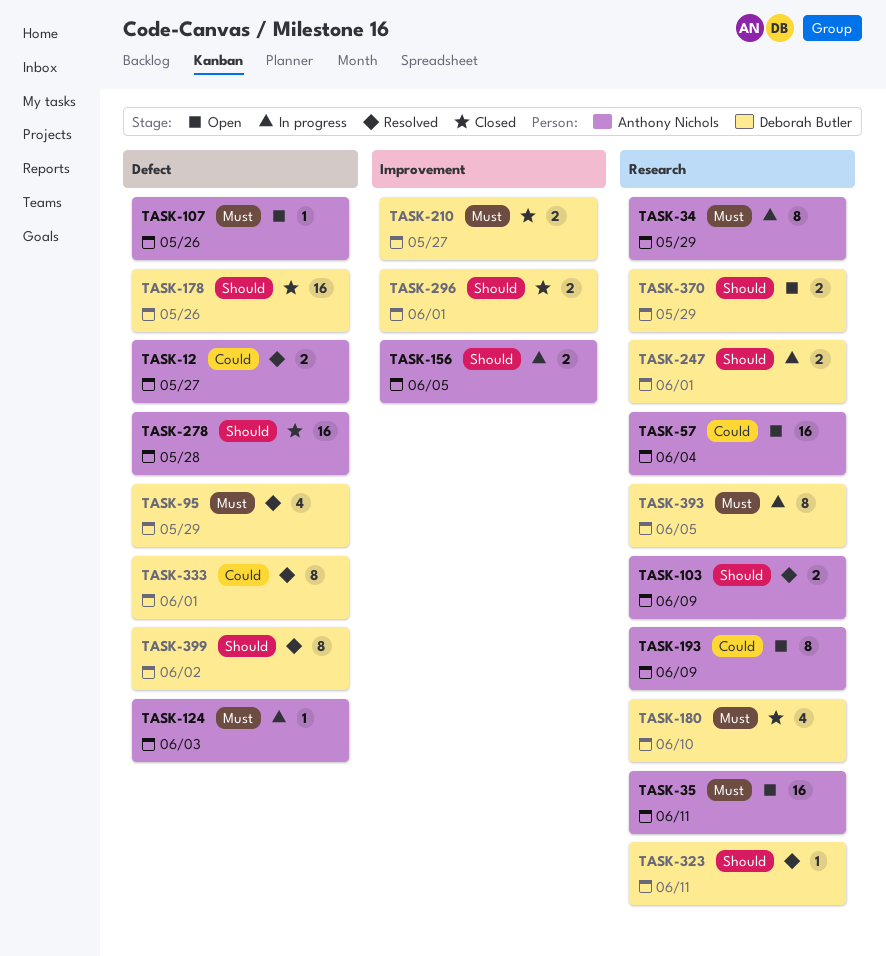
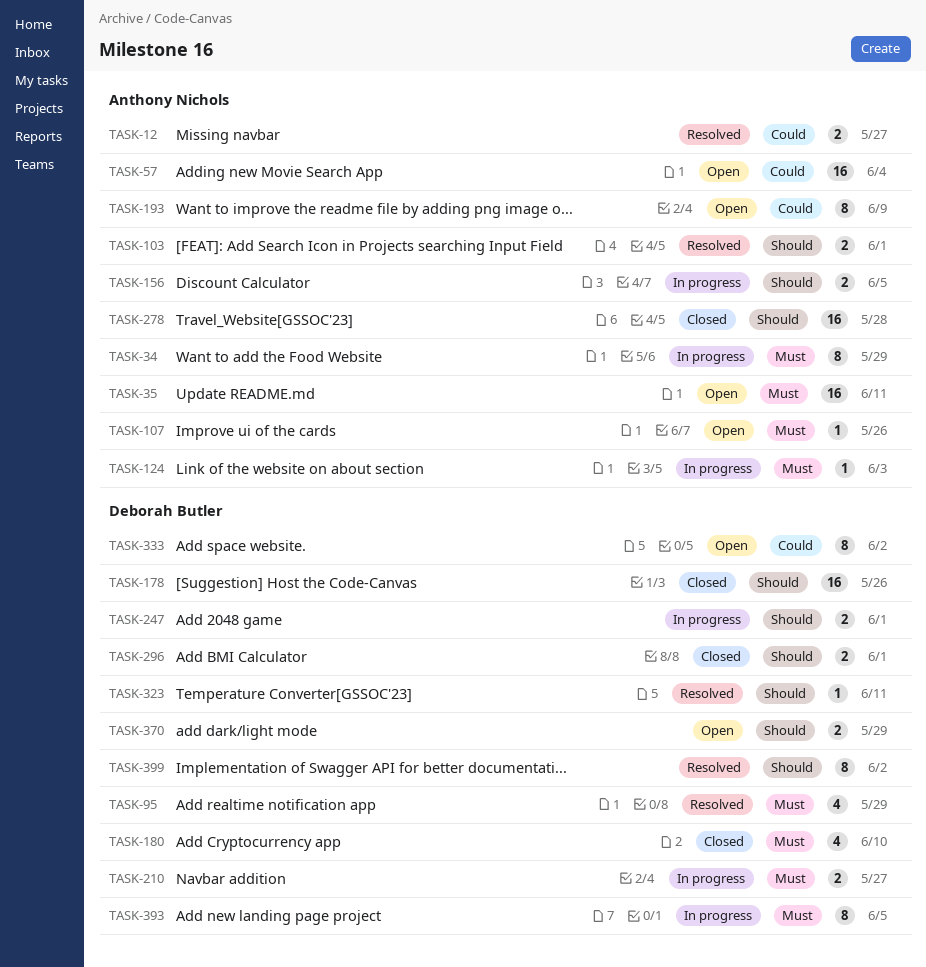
TASK-103, due: Jun 9 -> Jun 1
TASK-210, status: Closed -> In progress
TASK-333, status: Resolved -> Open
TASK-333, due: Jun 1 -> Jun 2

